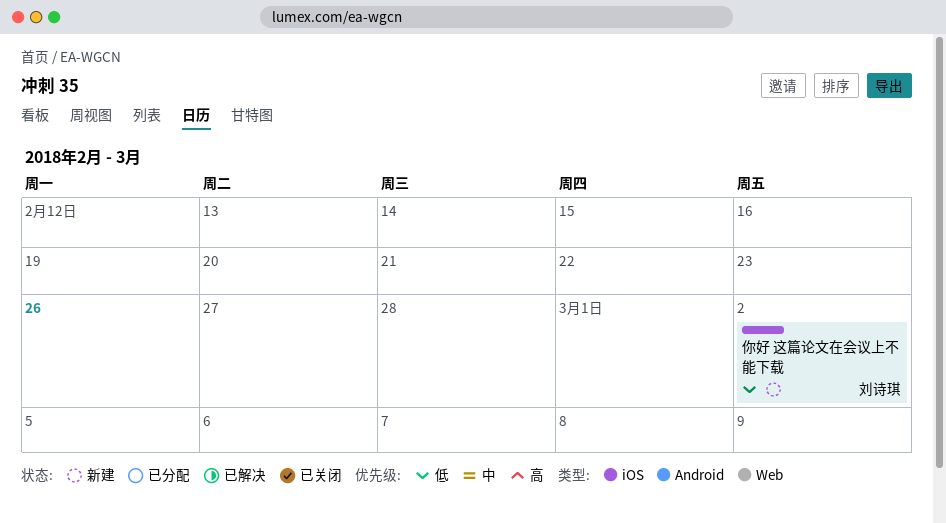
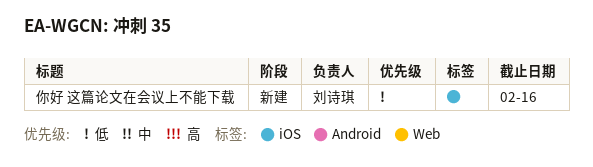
你好 这篇论文在会议上不能下载, due: Mar 2 -> Feb 16

